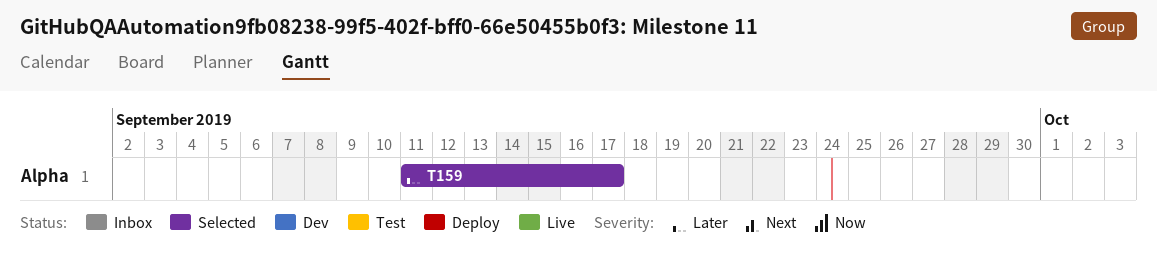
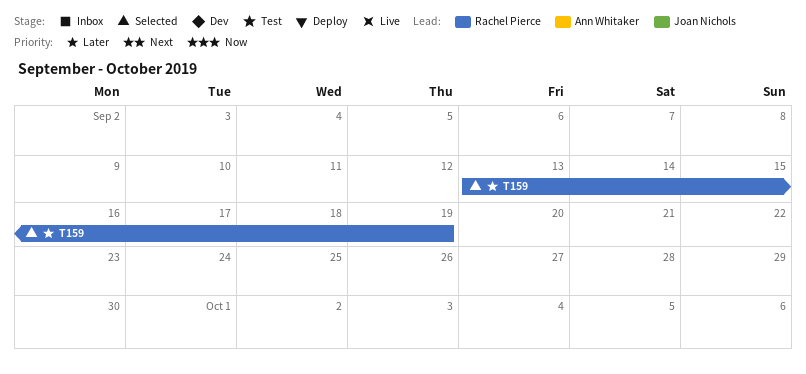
T159, start: Sep 11 -> Sep 13
T159, due: Sep 17 -> Sep 19

